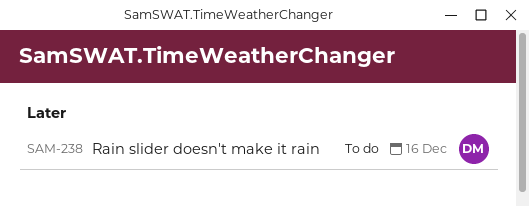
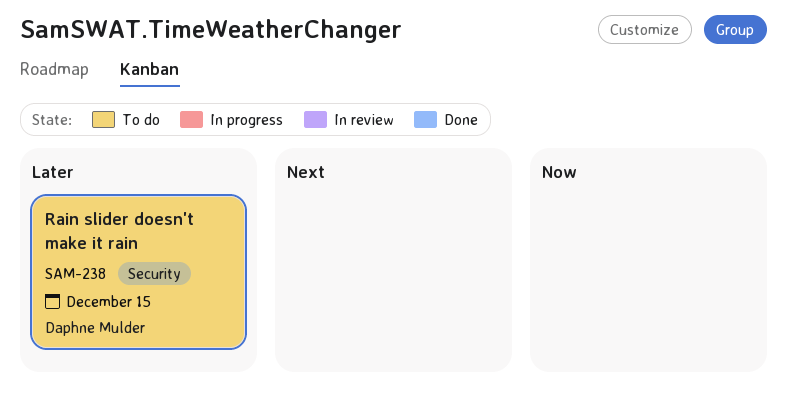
SAM-238, due: Dec 16 -> Dec 15

